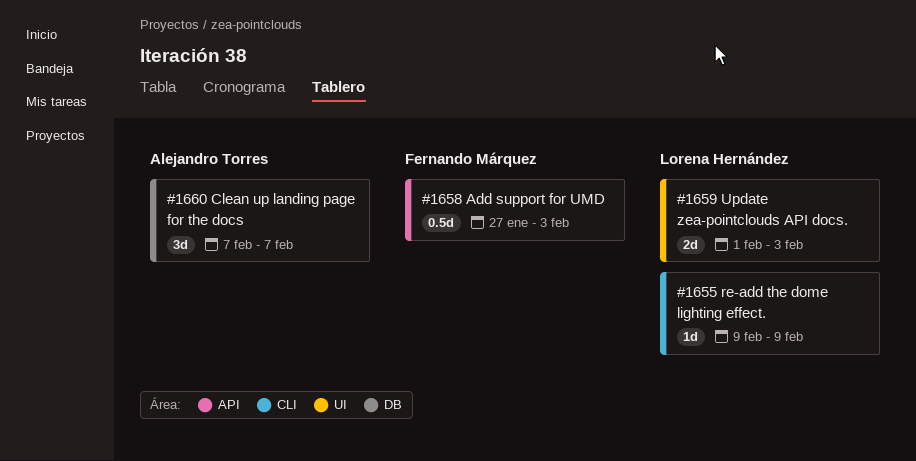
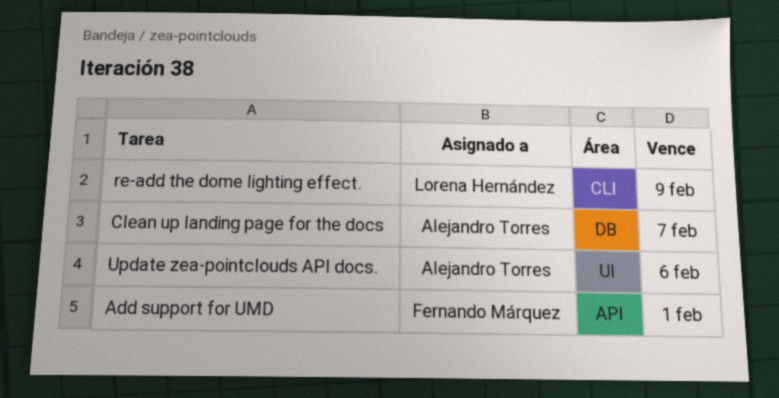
Add support for UMD, due: Feb 3 -> Feb 1
Update zea-pointclouds API docs., owner: Lorena Hernández -> Alejandro Torres
Update zea-pointclouds API docs., due: Feb 3 -> Feb 6

